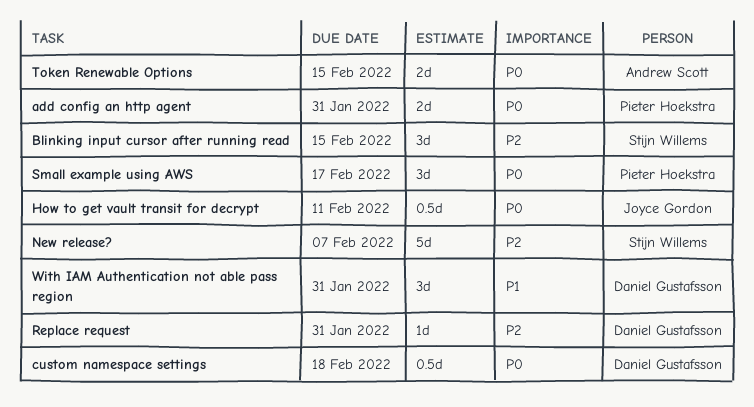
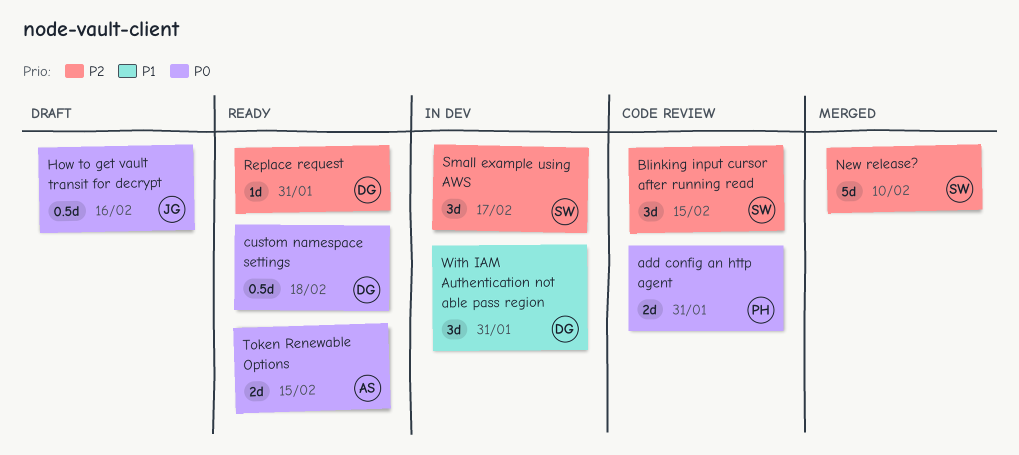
How to get vault transit for decrypt, due: Feb 11 -> Feb 16
New release?, due: Feb 7 -> Feb 10
Small example using AWS, owner: Pieter Hoekstra -> Stijn Willems
Small example using AWS, priority: P0 -> P2

